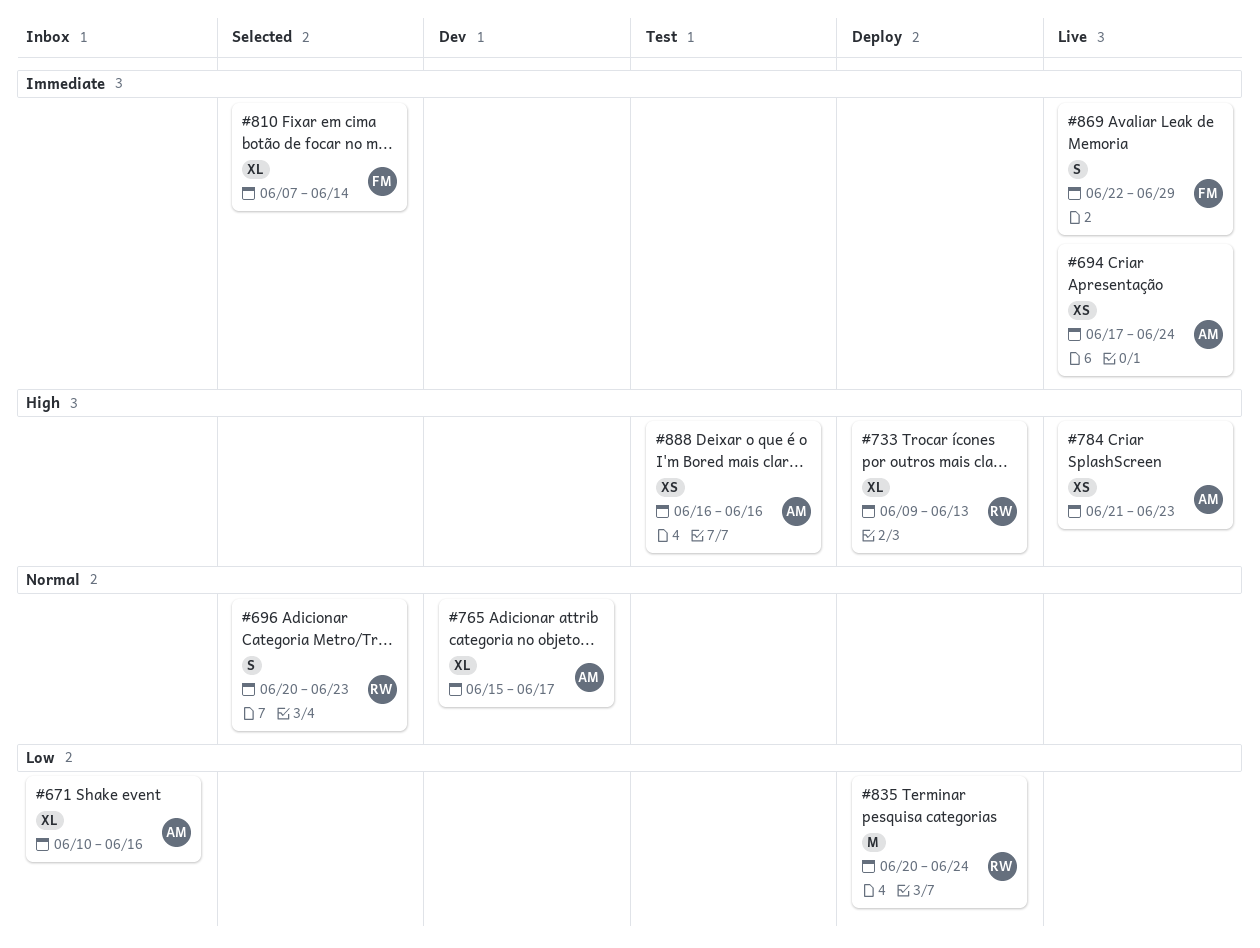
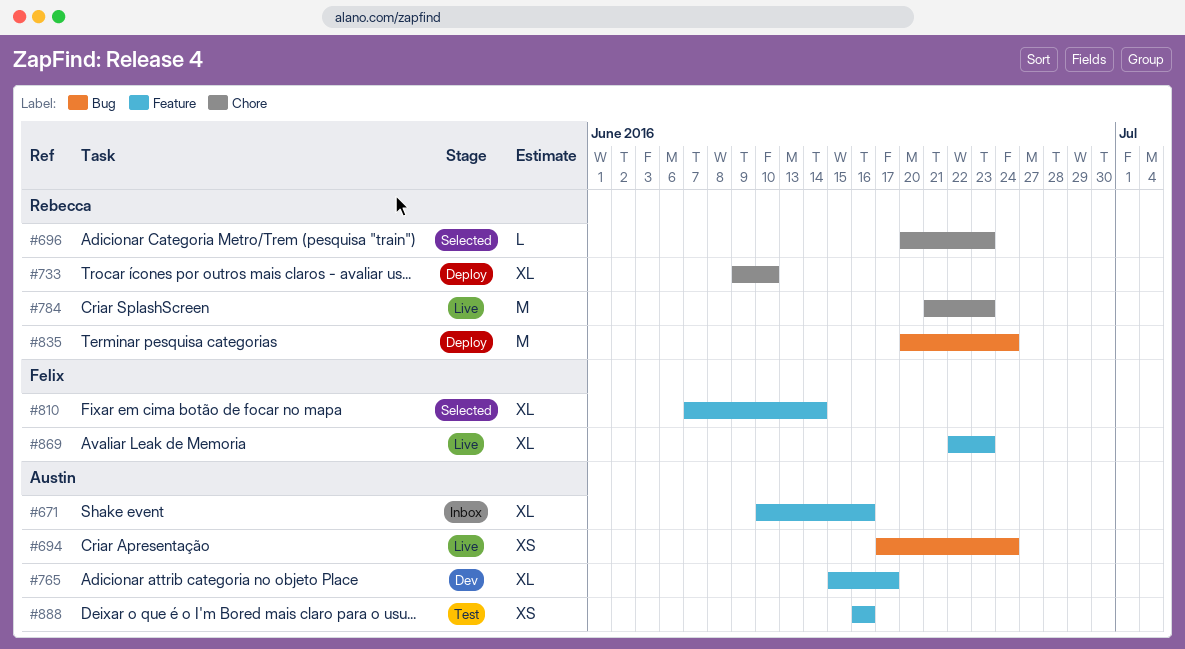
#696, estimate: S -> L
#733, due: Jun 13 -> Jun 10
#784, owner: Austin -> Rebecca
#784, estimate: XS -> M
#869, estimate: S -> XL
#869, due: Jun 29 -> Jun 23

